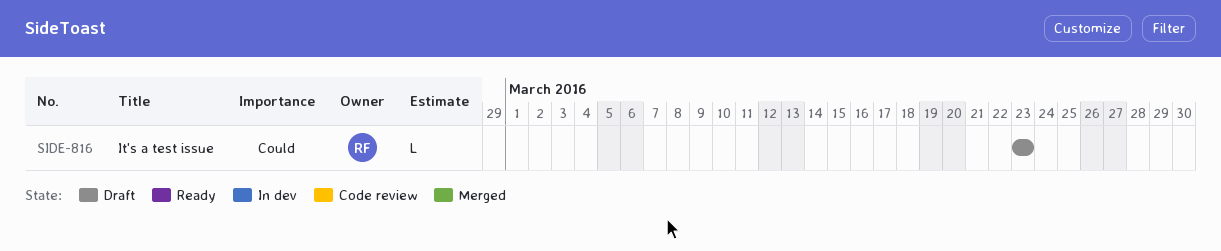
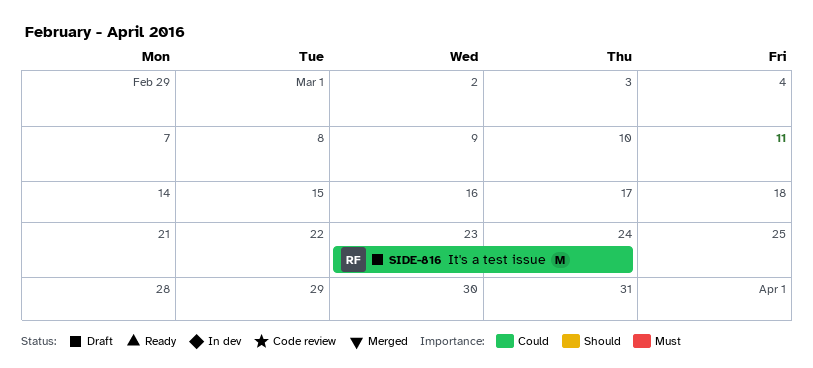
SIDE-816, estimate: L -> M
SIDE-816, due: Mar 23 -> Mar 24

